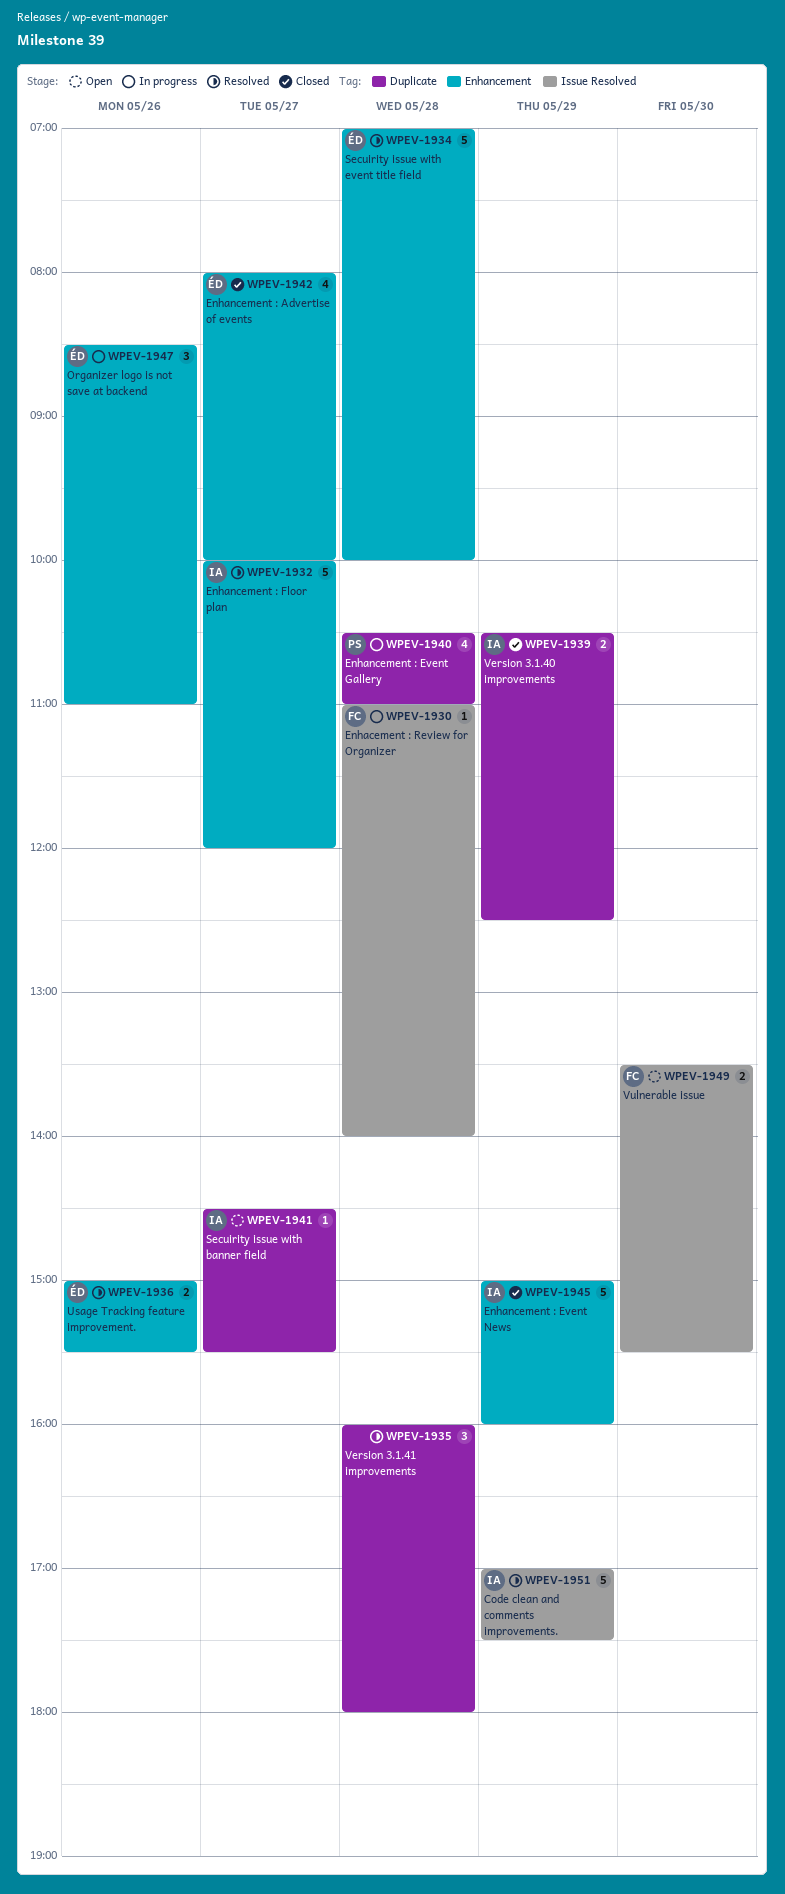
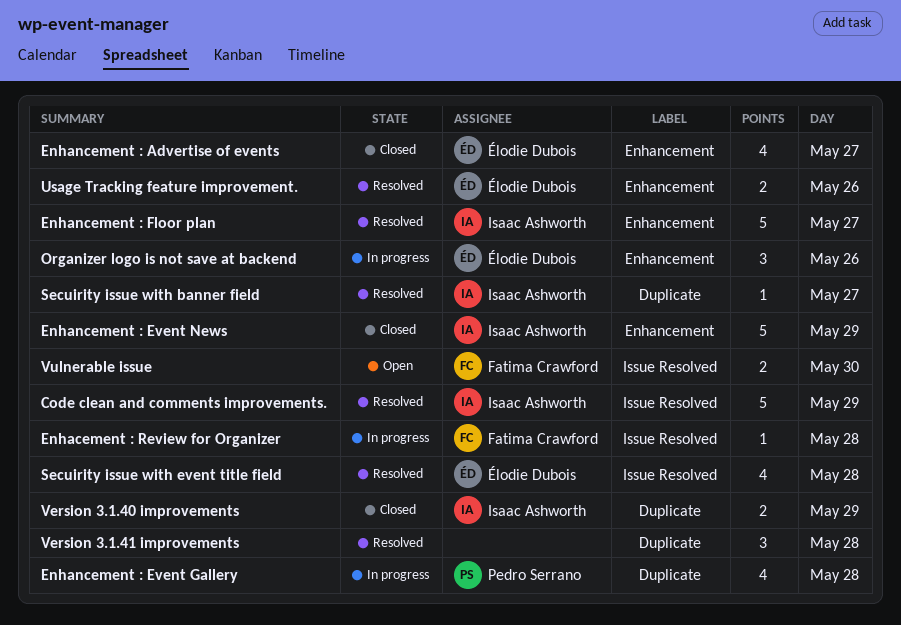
Secuirity issue with banner field, status: Open -> Resolved
Secuirity issue with event title field, label: Enhancement -> Issue Resolved
Secuirity issue with event title field, estimate: 5 -> 4

